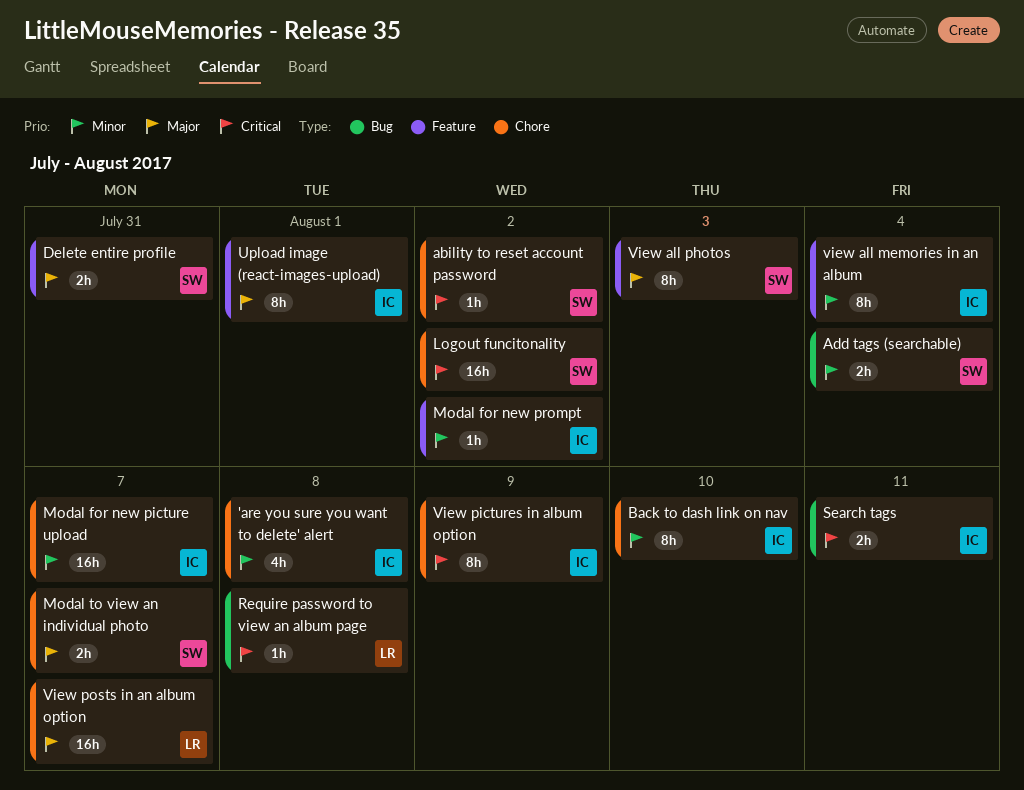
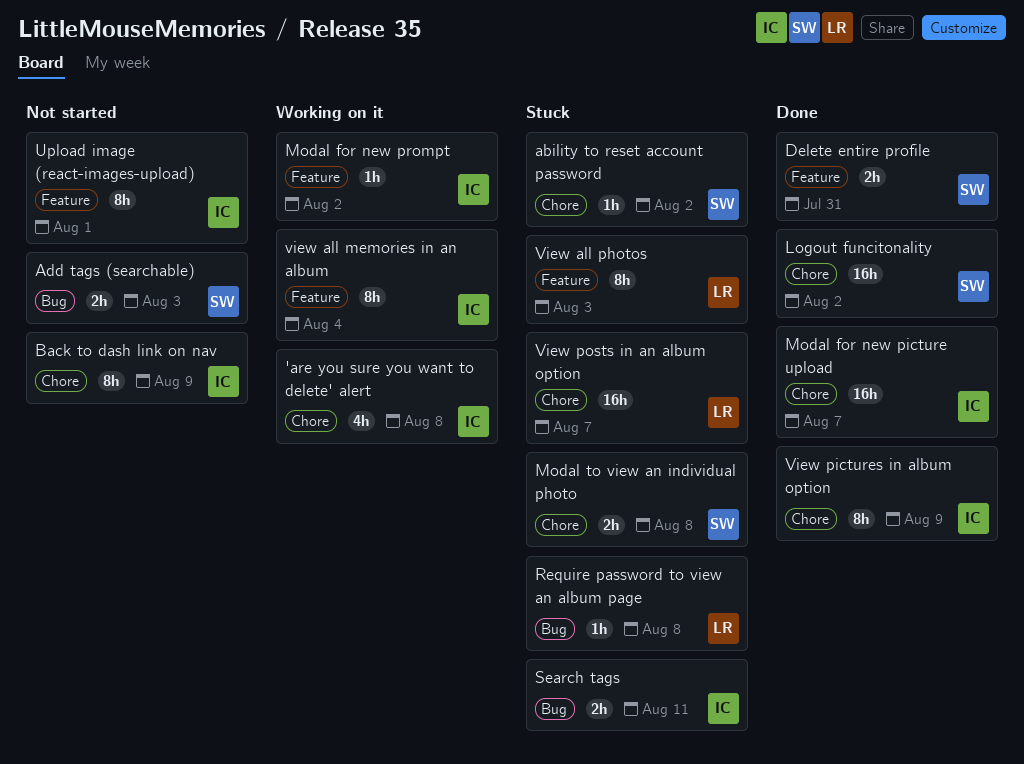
Add tags (searchable), due: Aug 4 -> Aug 3
Back to dash link on nav, due: Aug 10 -> Aug 9
Modal to view an individual photo, due: Aug 7 -> Aug 8
View all photos, owner: SW -> LR

